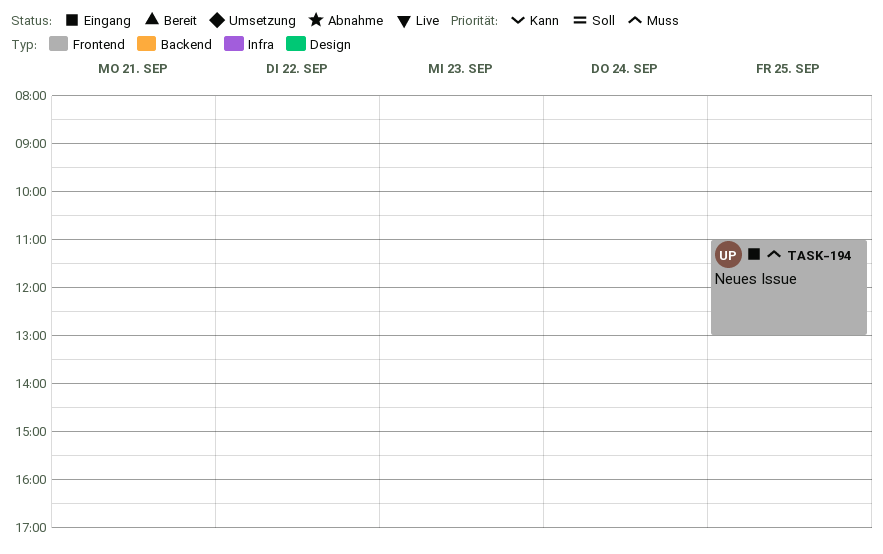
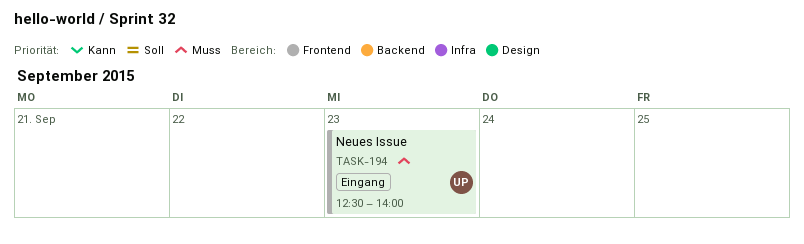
TASK-194, day: Sep 25 -> Sep 23
TASK-194, begins: 11:00 -> 12:30
TASK-194, ends: 13:00 -> 14:00

